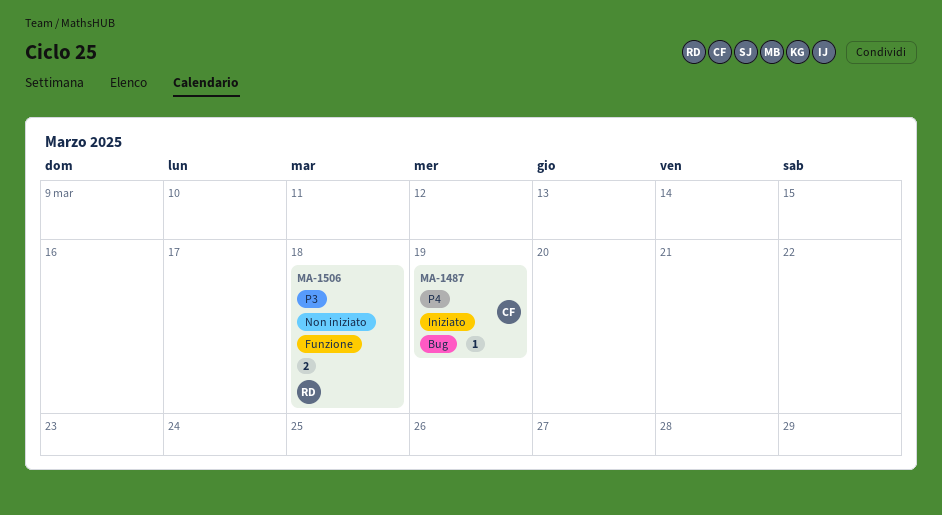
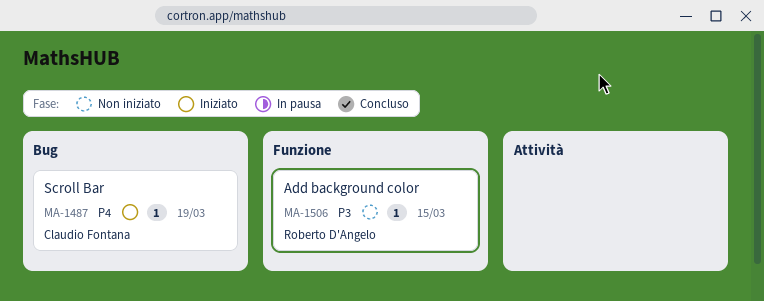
MA-1506, estimate: 2 -> 1
MA-1506, due: Mar 18 -> Mar 15

